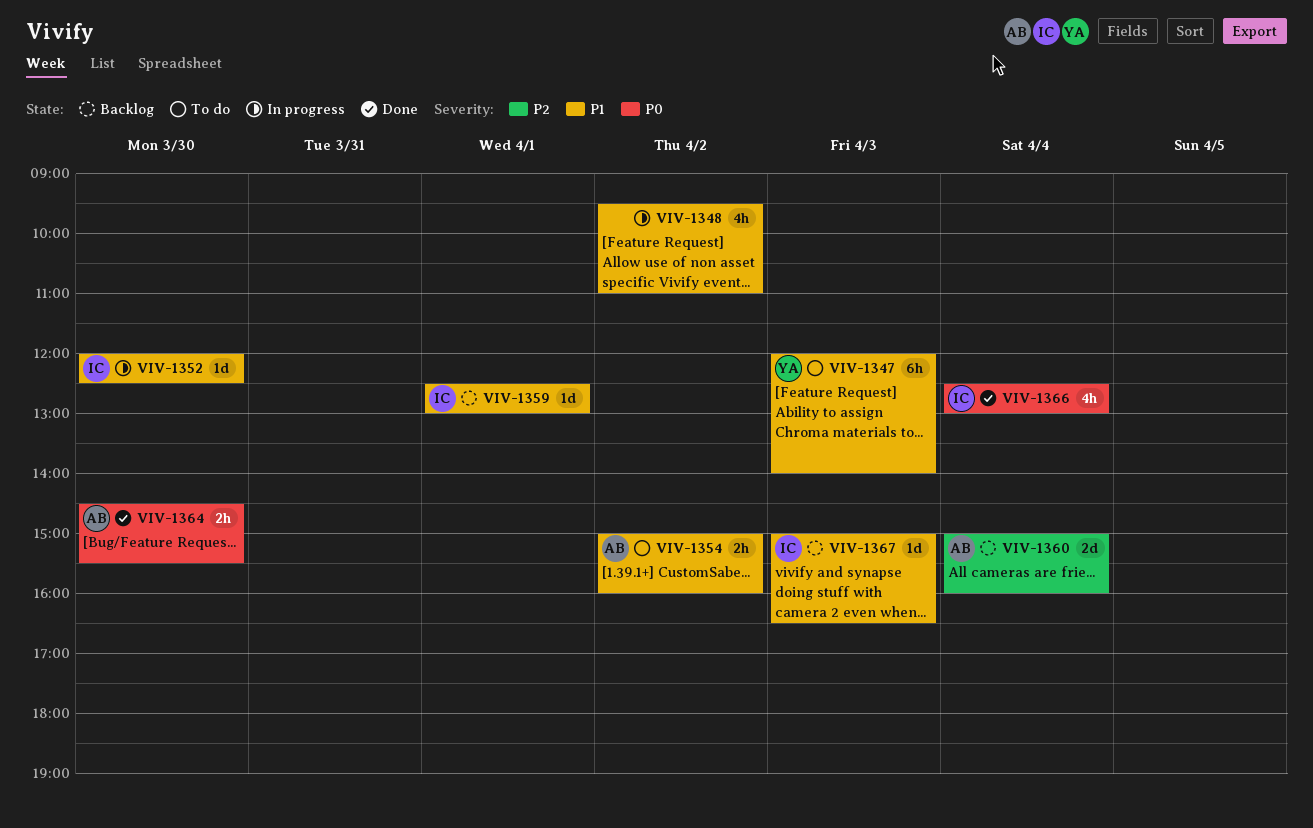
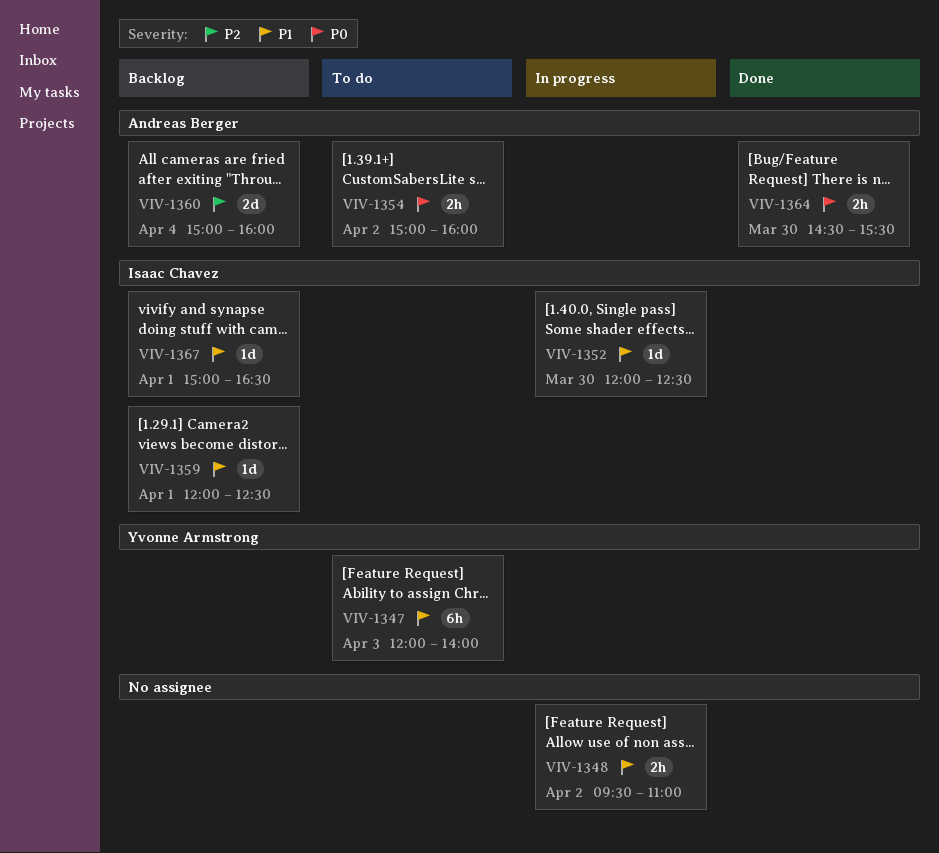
VIV-1348, estimate: 4h -> 2h
VIV-1354, priority: P1 -> P0
VIV-1359, begins: 12:30 -> 12:00
VIV-1359, ends: 13:00 -> 12:30
VIV-1366: present -> none
VIV-1367, day: Apr 3 -> Apr 1

